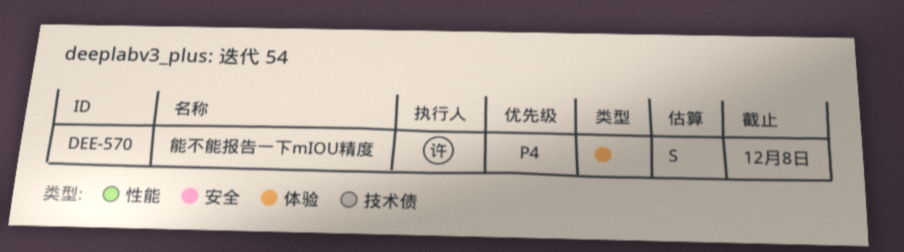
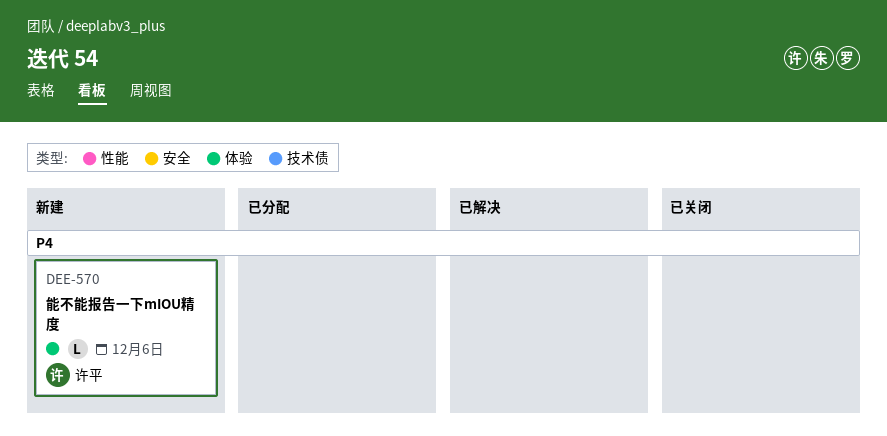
DEE-570, estimate: S -> L
DEE-570, due: Dec 8 -> Dec 6

